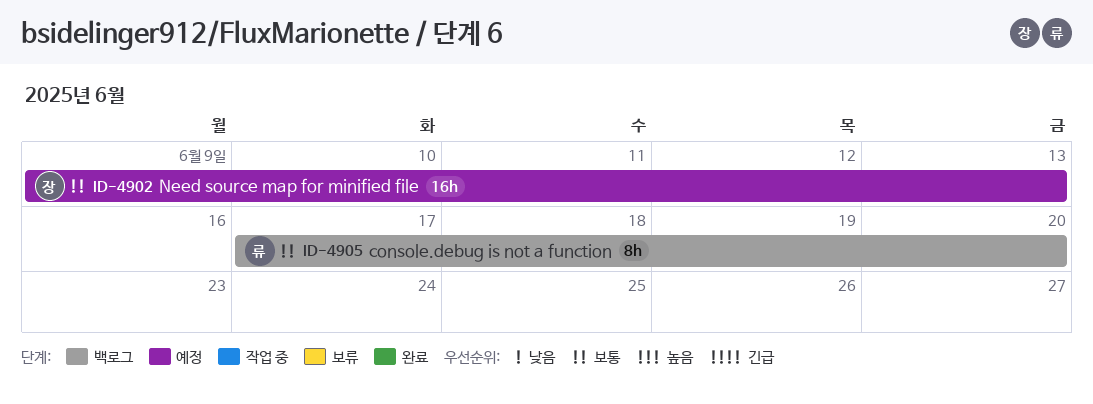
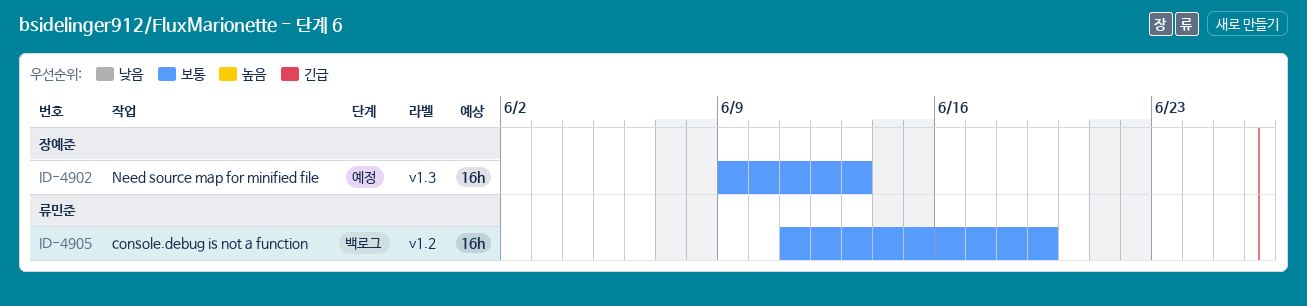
ID-4905, estimate: 8h -> 16h
ID-4905, start: Jun 17 -> Jun 11
ID-4905, due: Jun 20 -> Jun 19

